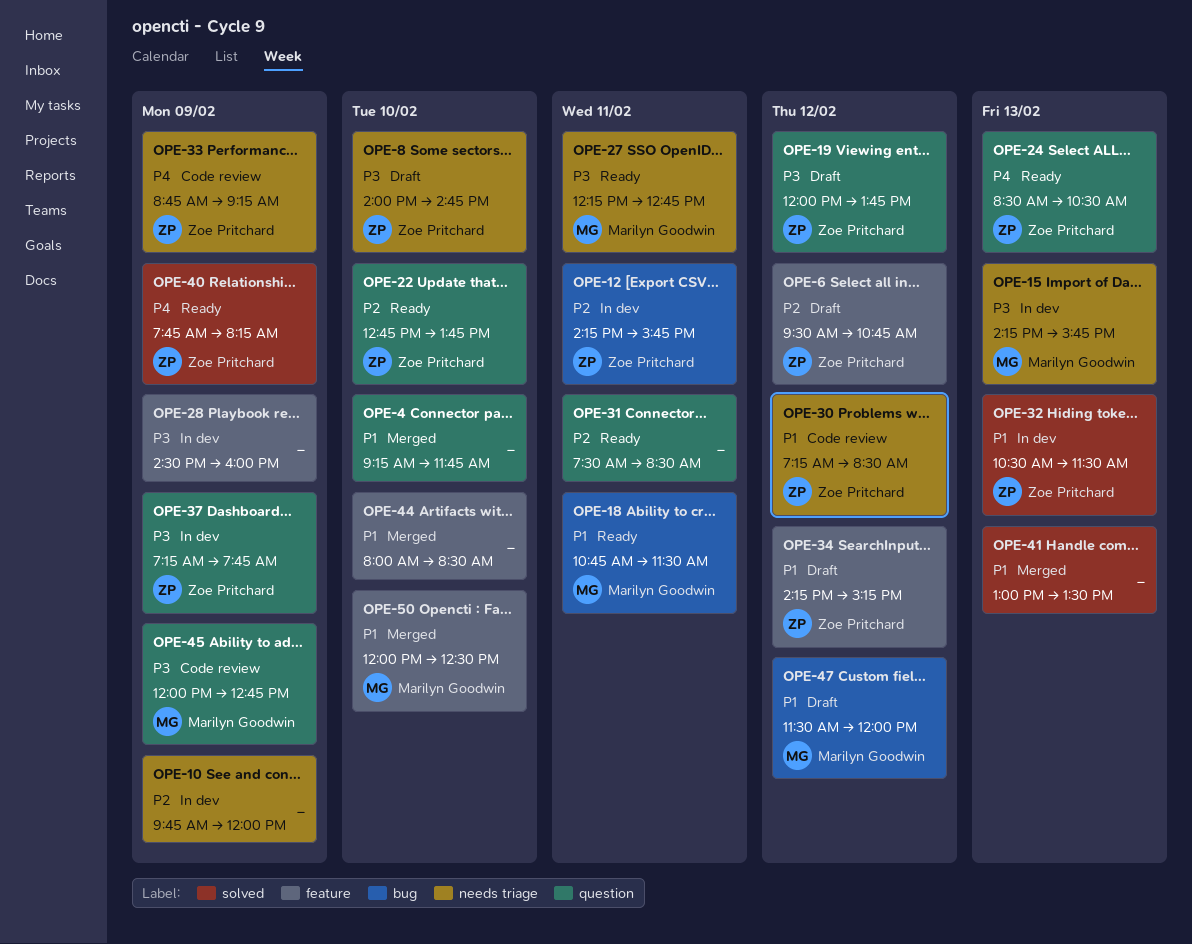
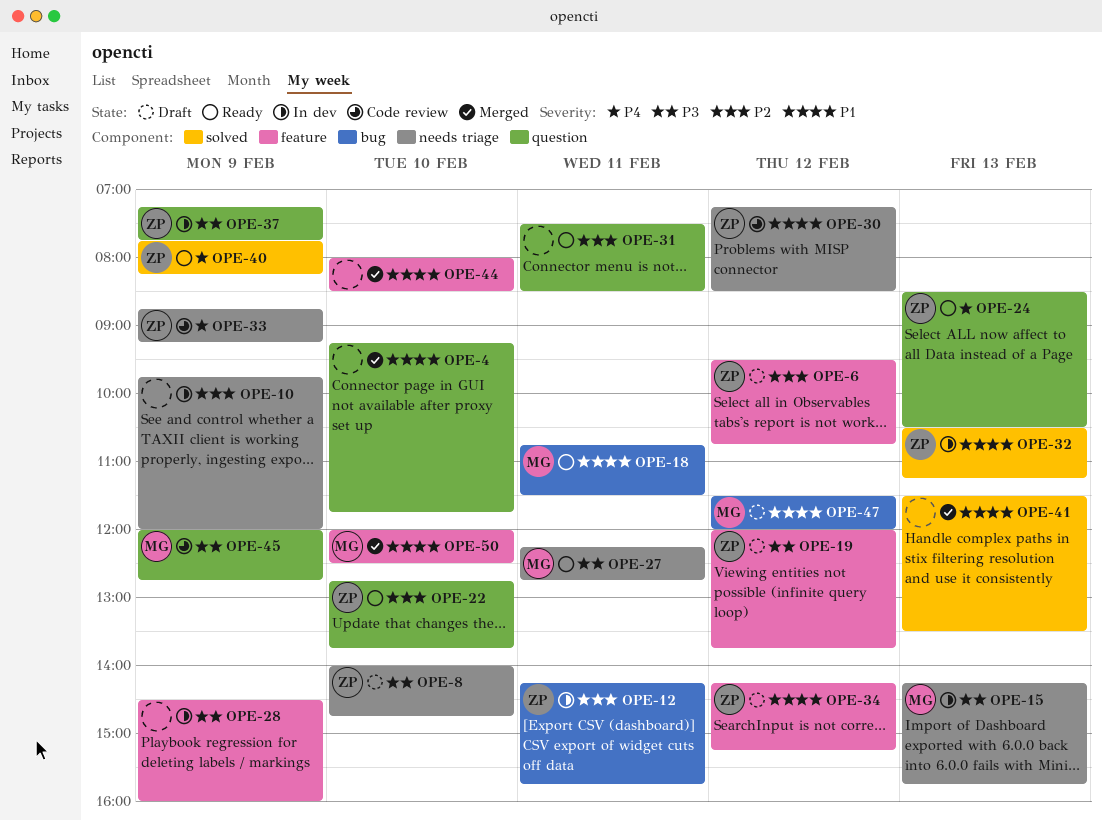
OPE-19, label: question -> feature
OPE-32, ends: 11:30 -> 11:15
OPE-41, begins: 13:00 -> 11:30

